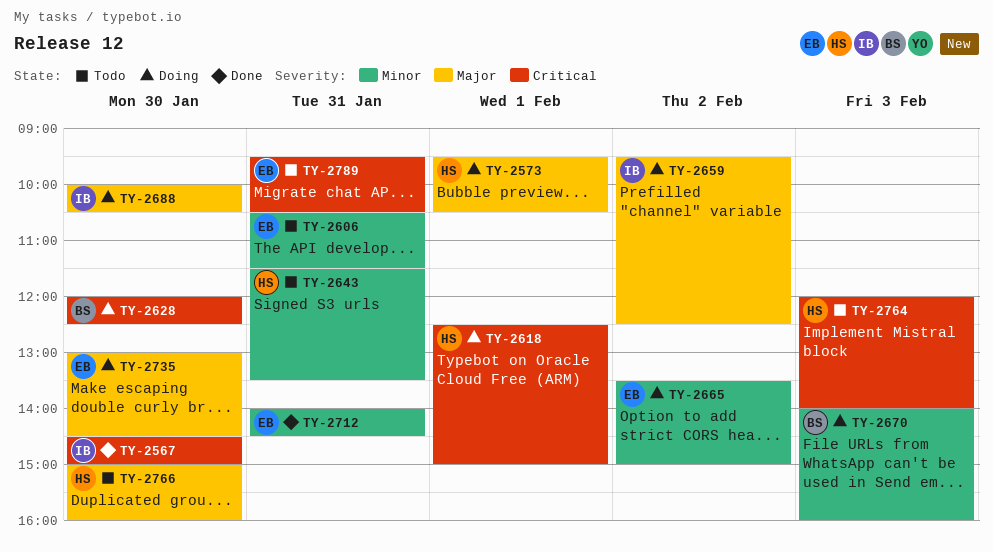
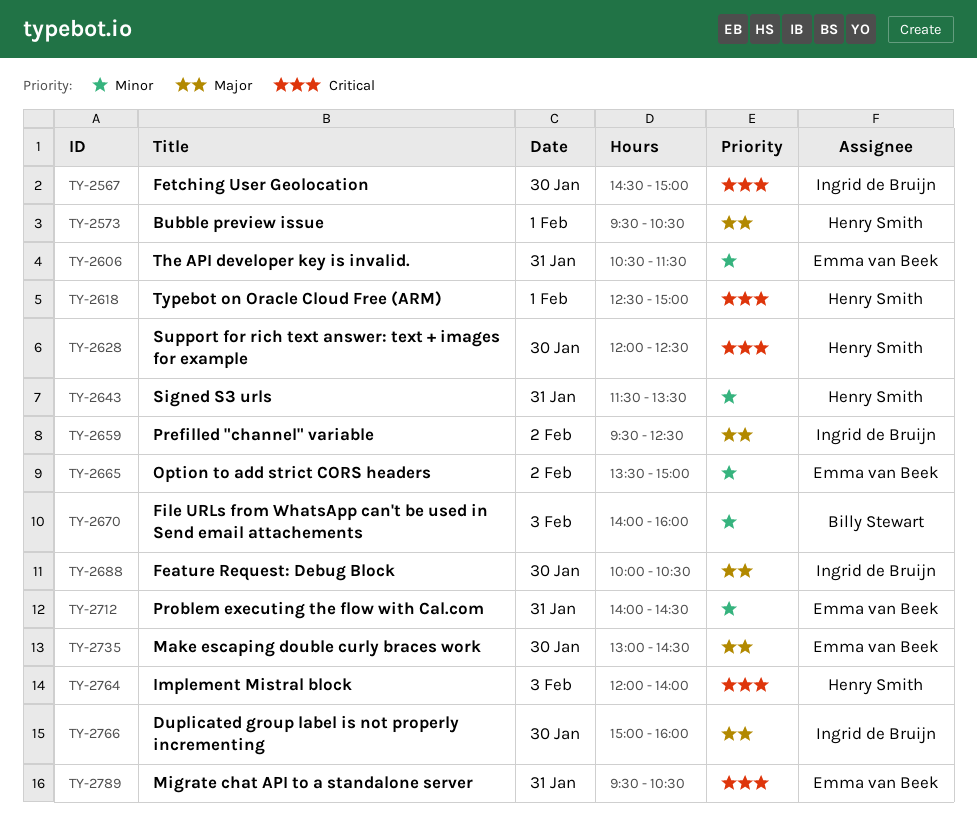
TY-2628, owner: Billy Stewart -> Henry Smith
TY-2766, owner: Henry Smith -> Ingrid de Bruijn

